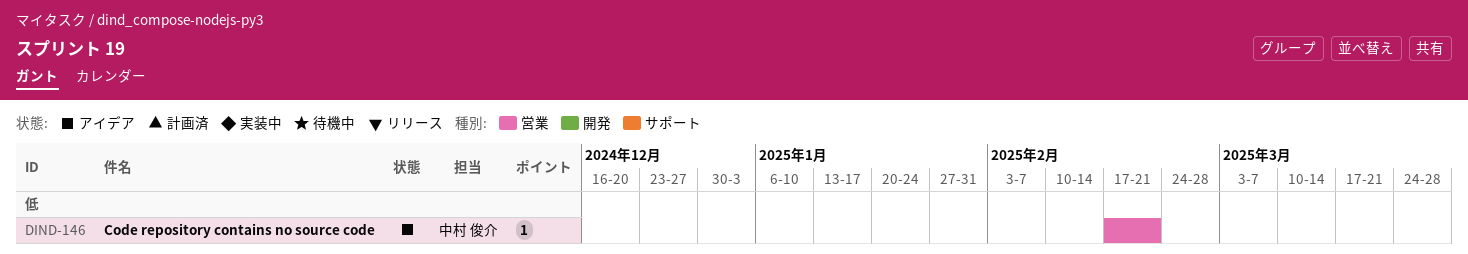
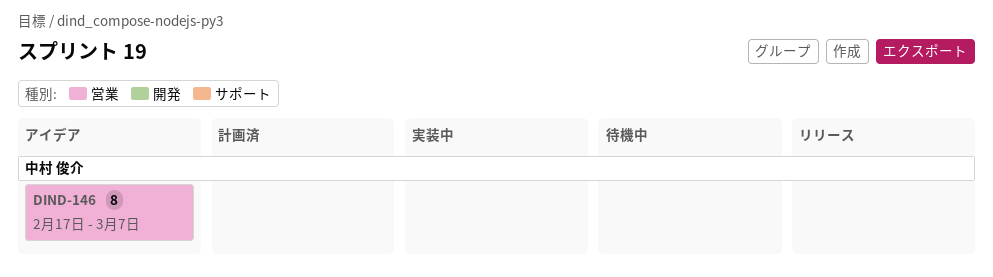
DIND-146, estimate: 1 -> 8
DIND-146, due: Feb 21 -> Mar 7

